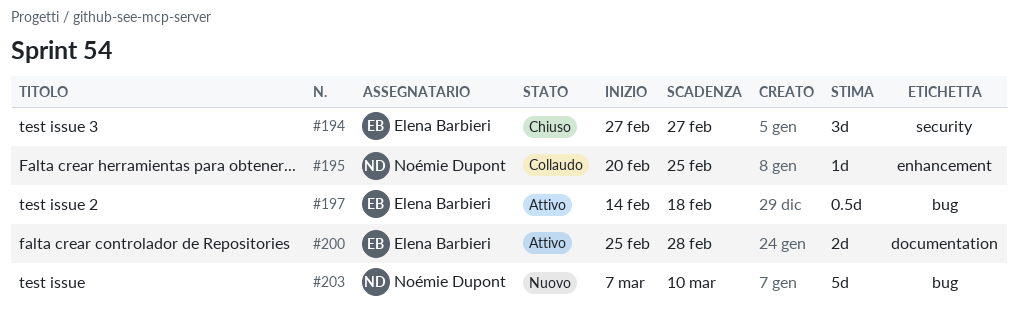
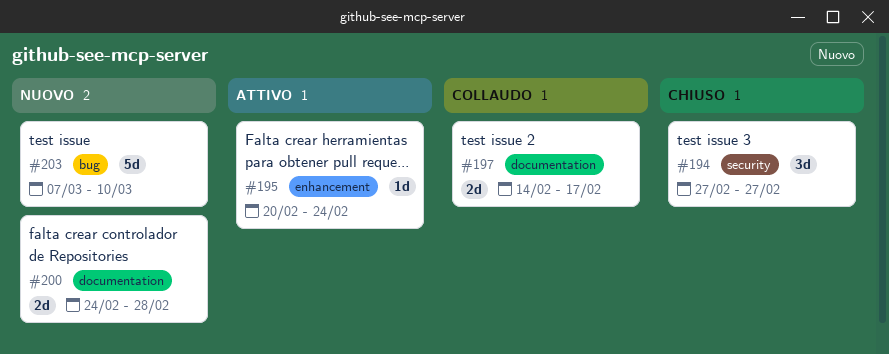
#195, status: Collaudo -> Attivo
#195, due: Feb 25 -> Feb 24
#197, status: Attivo -> Collaudo
#197, label: bug -> documentation
#197, estimate: 0.5d -> 2d
#197, due: Feb 18 -> Feb 17
#200, status: Attivo -> Nuovo
#200, start: Feb 25 -> Feb 24

